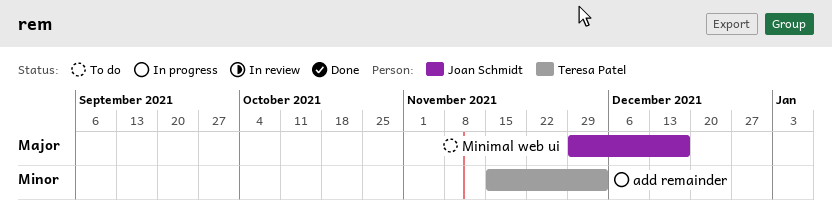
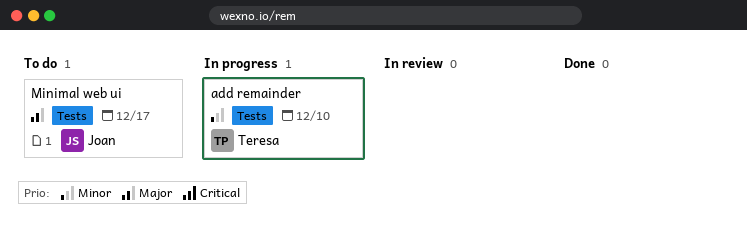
add remainder, due: Dec 3 -> Dec 10

